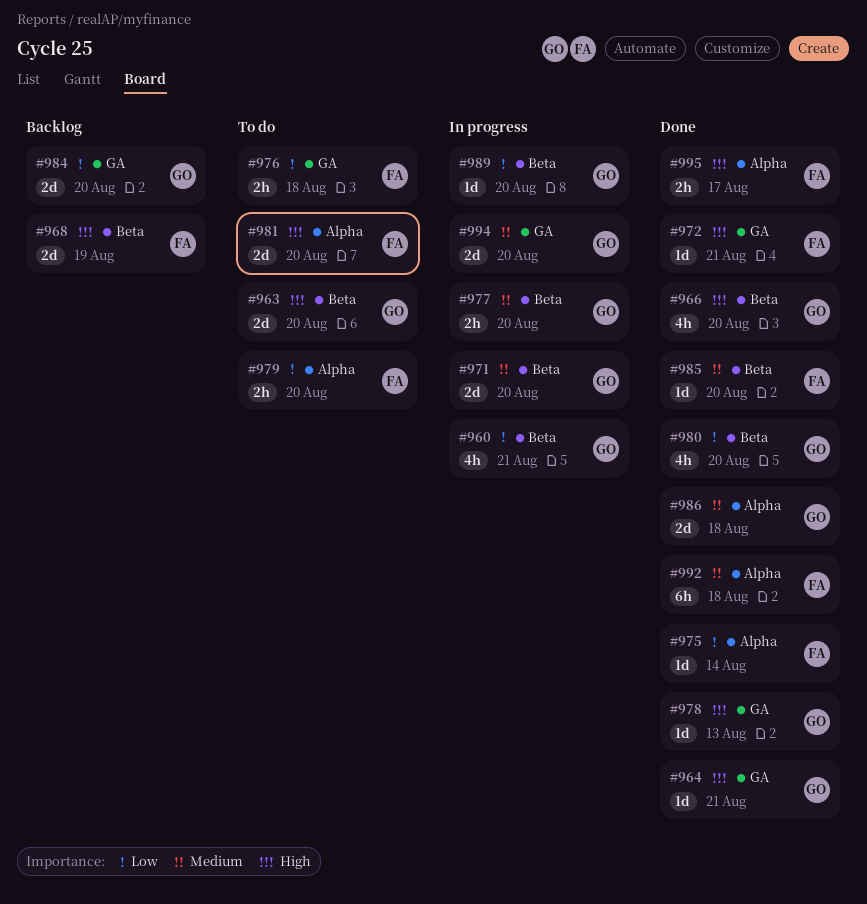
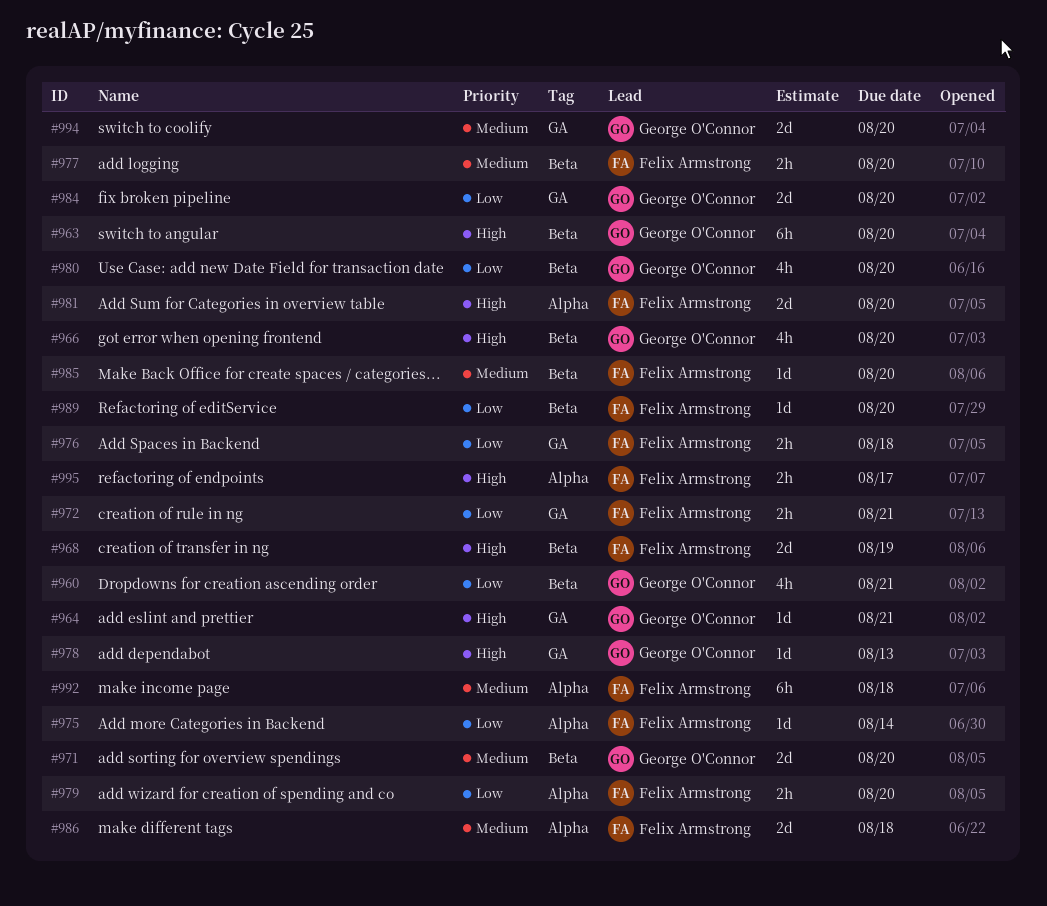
#963, estimate: 2d -> 6h
#972, priority: High -> Low
#972, estimate: 1d -> 2h
#977, owner: George O'Connor -> Felix Armstrong
#986, owner: George O'Connor -> Felix Armstrong
#989, owner: George O'Connor -> Felix Armstrong

